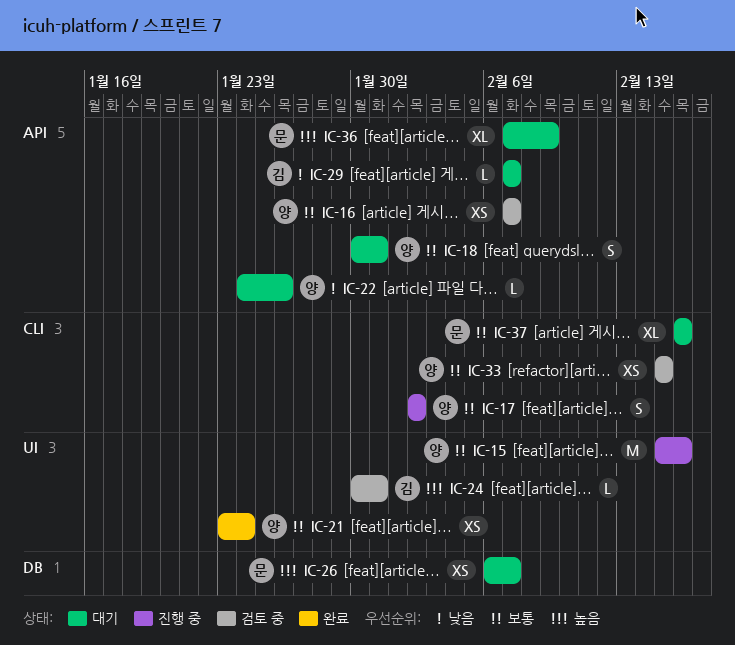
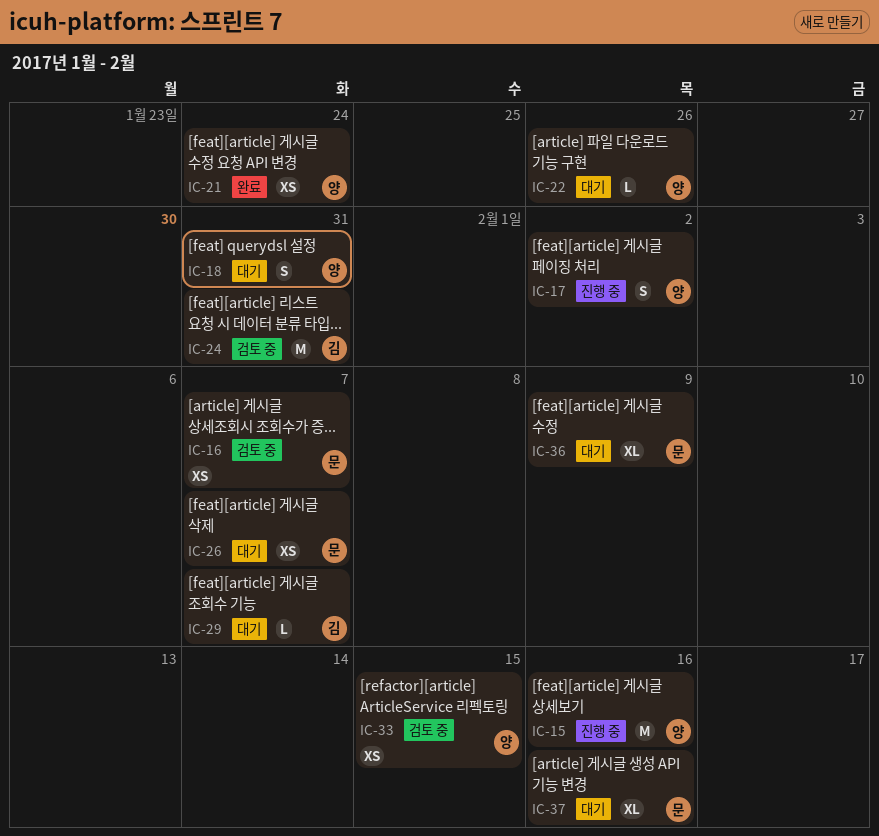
IC-16, owner: 양 -> 문
IC-24, estimate: L -> M

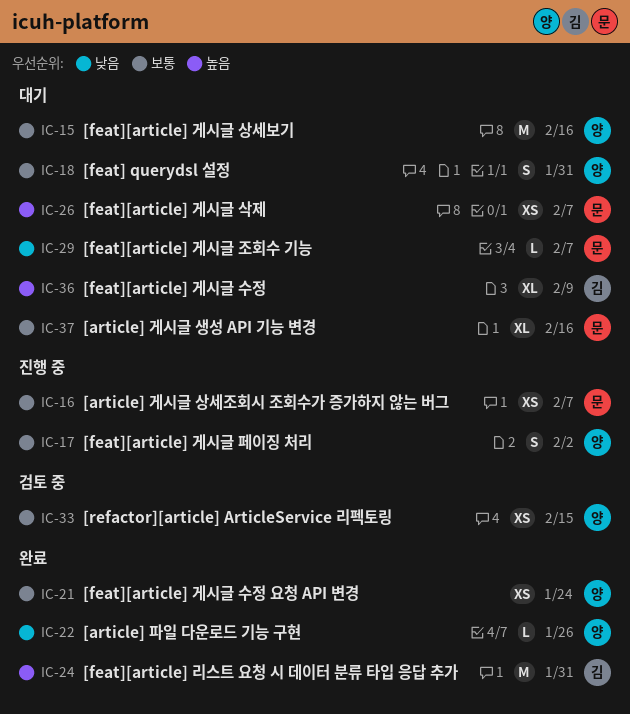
IC-15, status: 진행 중 -> 대기
IC-16, status: 검토 중 -> 진행 중
IC-22, status: 대기 -> 완료
IC-24, status: 검토 중 -> 완료
IC-29, owner: 김 -> 문
IC-36, owner: 문 -> 김

